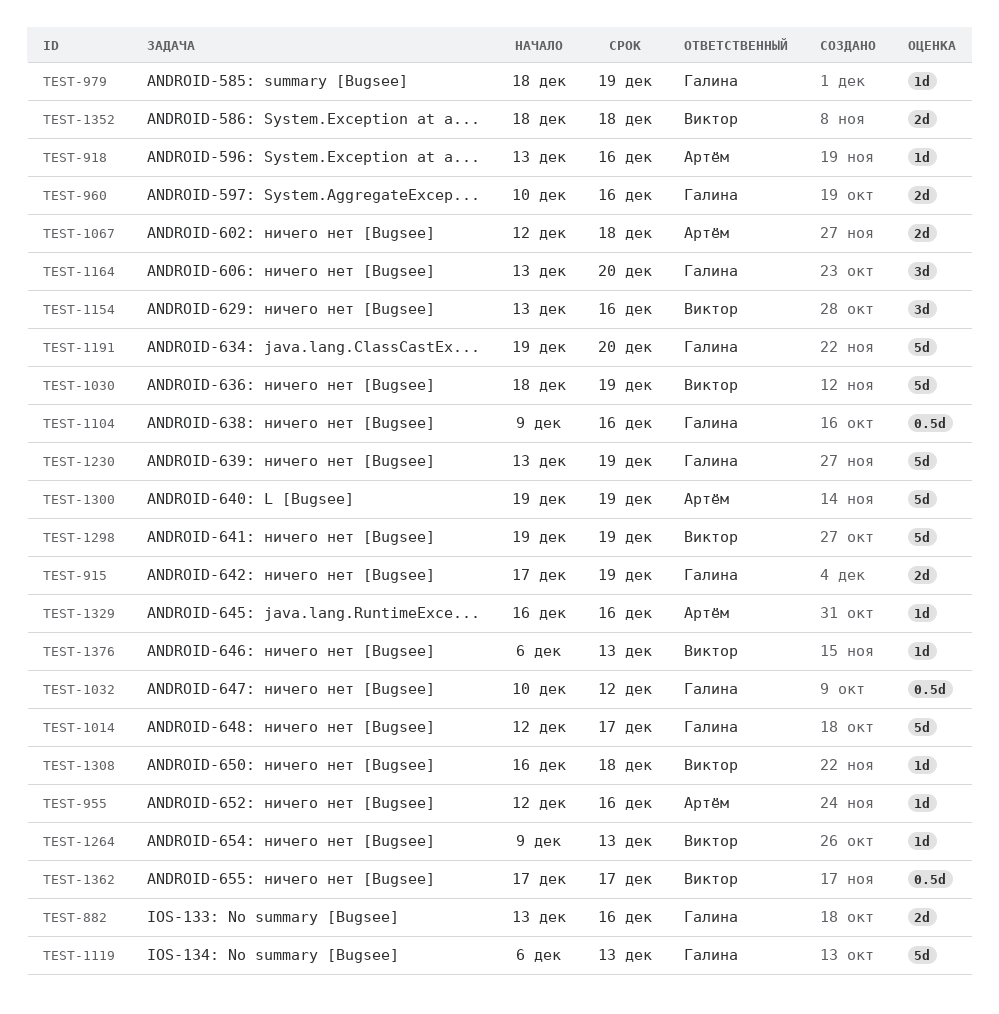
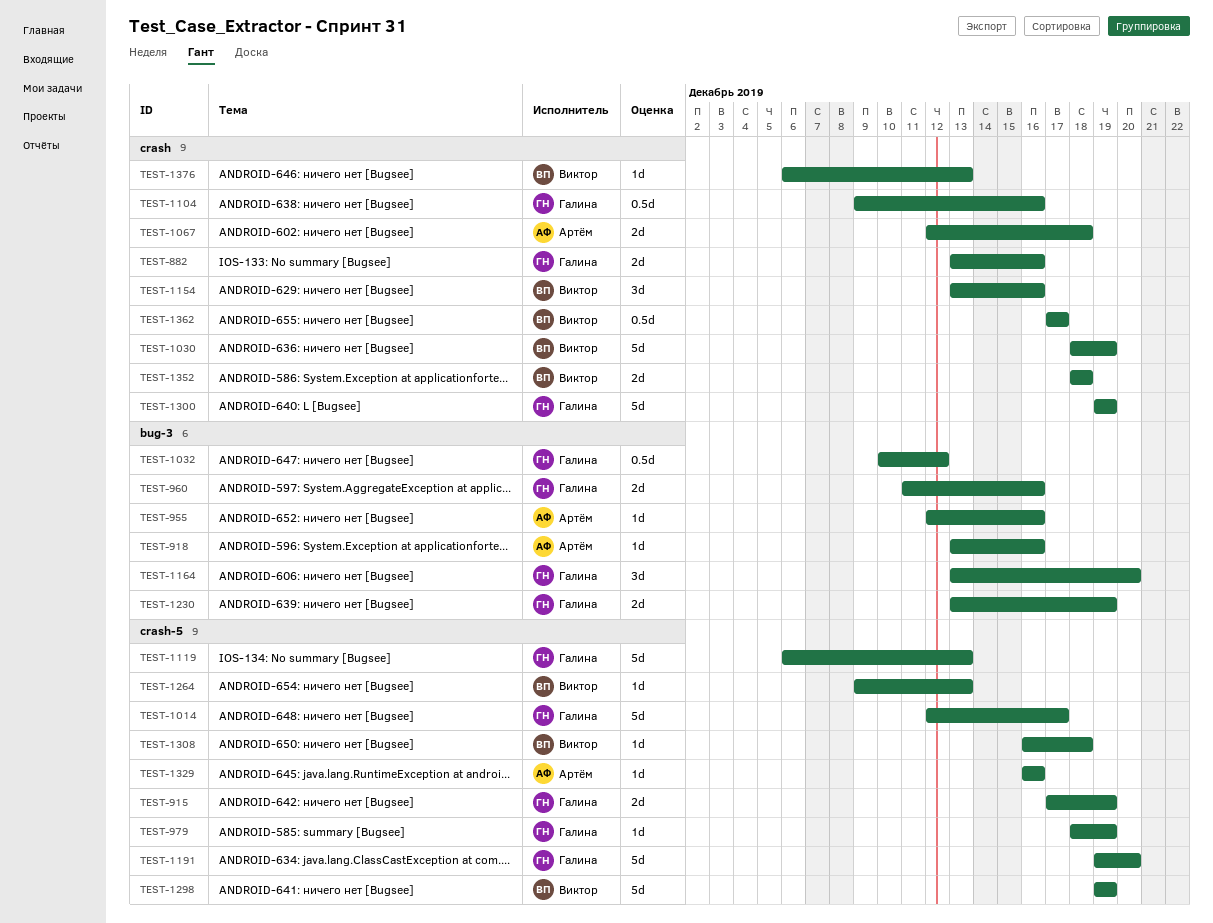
TEST-960, start: Dec 10 -> Dec 11
TEST-1230, estimate: 5d -> 2d
TEST-1300, owner: Артём -> Галина

